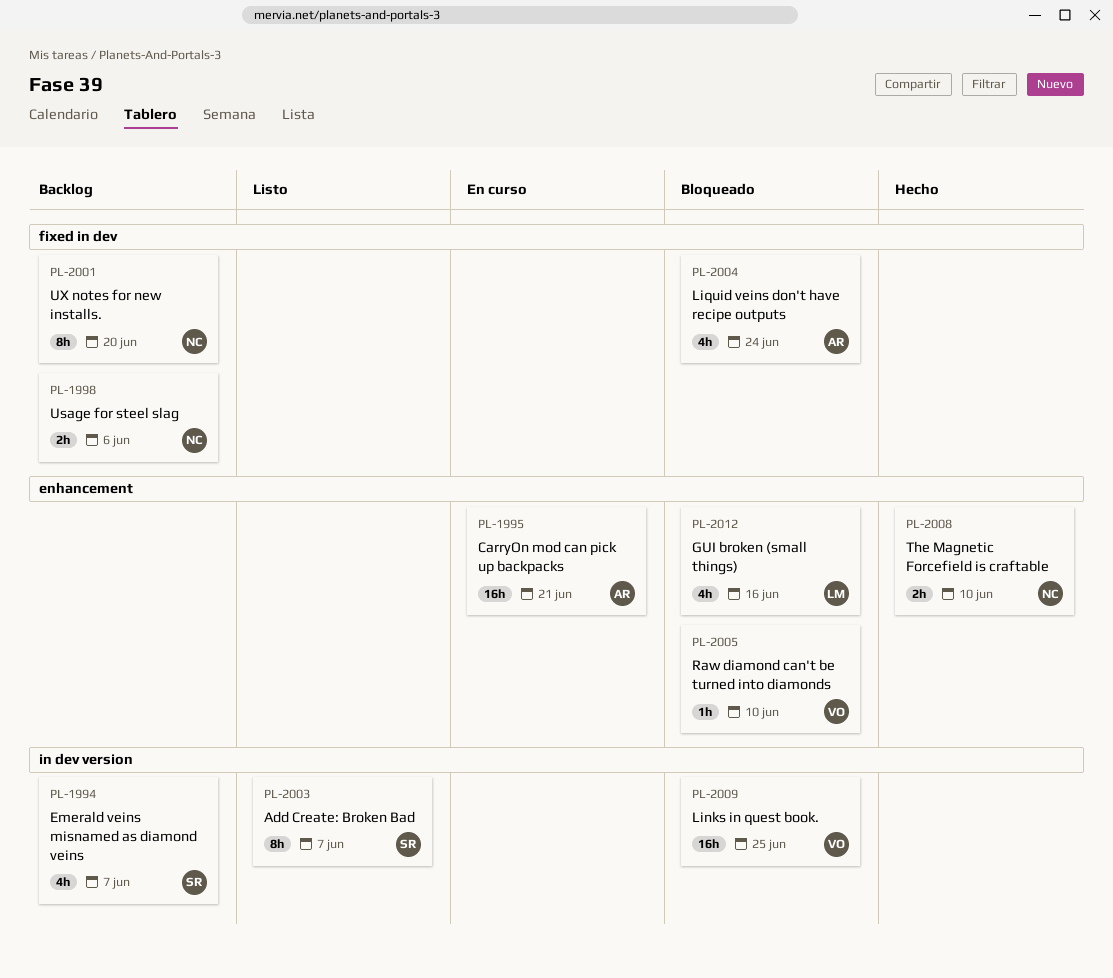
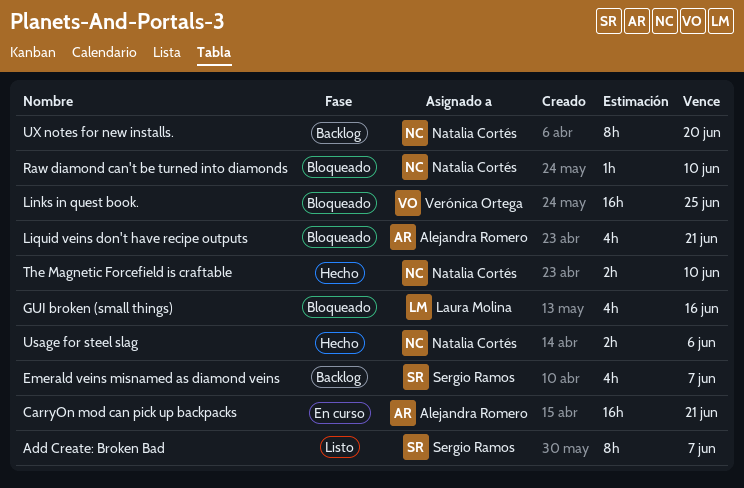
Liquid veins don't have recipe outputs, due: Jun 24 -> Jun 21
Raw diamond can't be turned into diamonds, owner: Verónica Ortega -> Natalia Cortés
Usage for steel slag, status: Backlog -> Hecho

